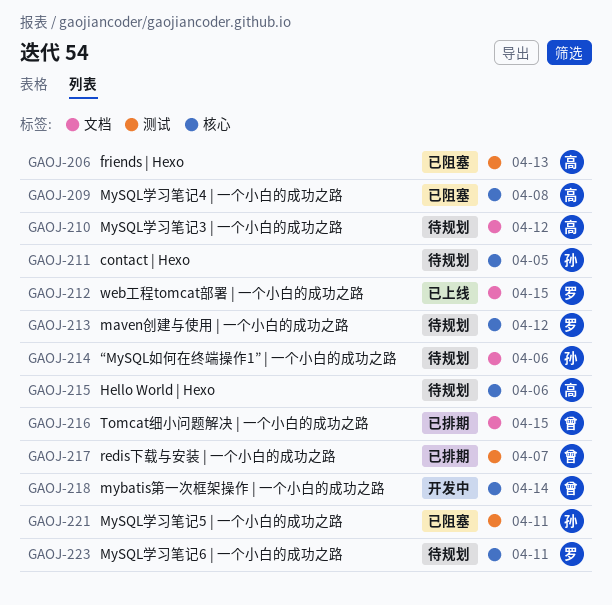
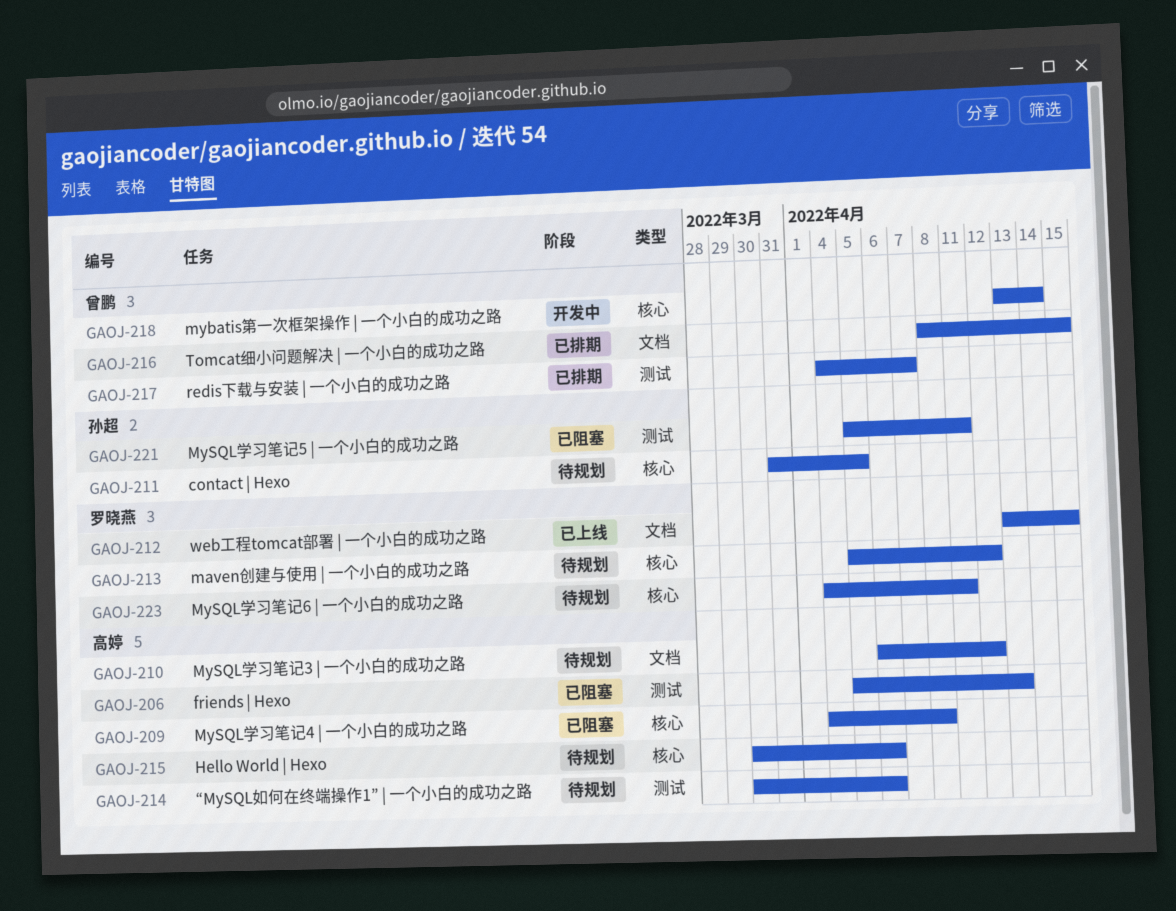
GAOJ-214, owner: 孙超 -> 高婷
GAOJ-214, label: 文档 -> 测试

